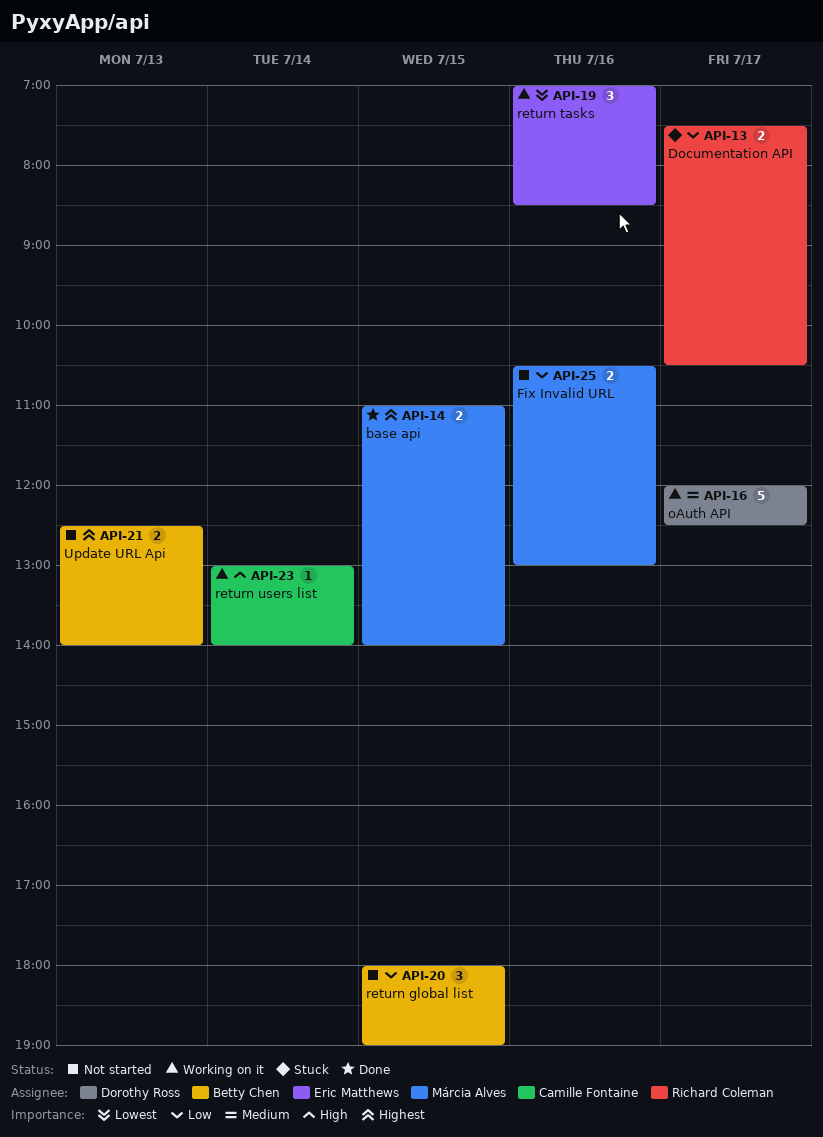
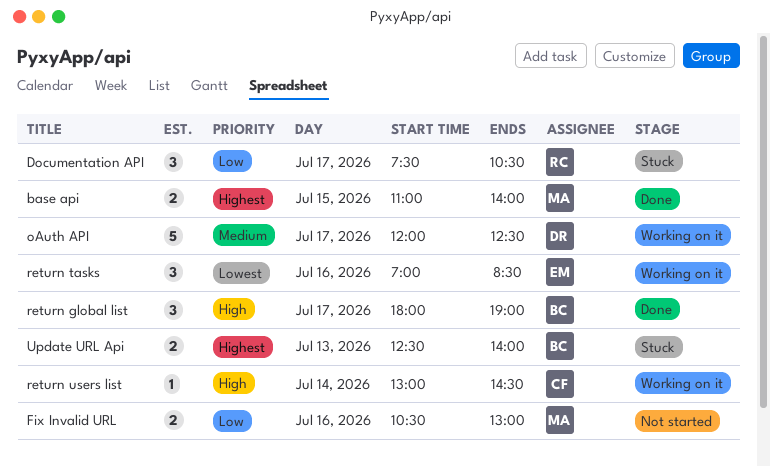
Documentation API, estimate: 2 -> 3
return global list, status: Not started -> Done
return global list, priority: Low -> High
return global list, day: Jul 15 -> Jul 17
return users list, ends: 14:00 -> 14:30
Update URL Api, status: Not started -> Stuck

